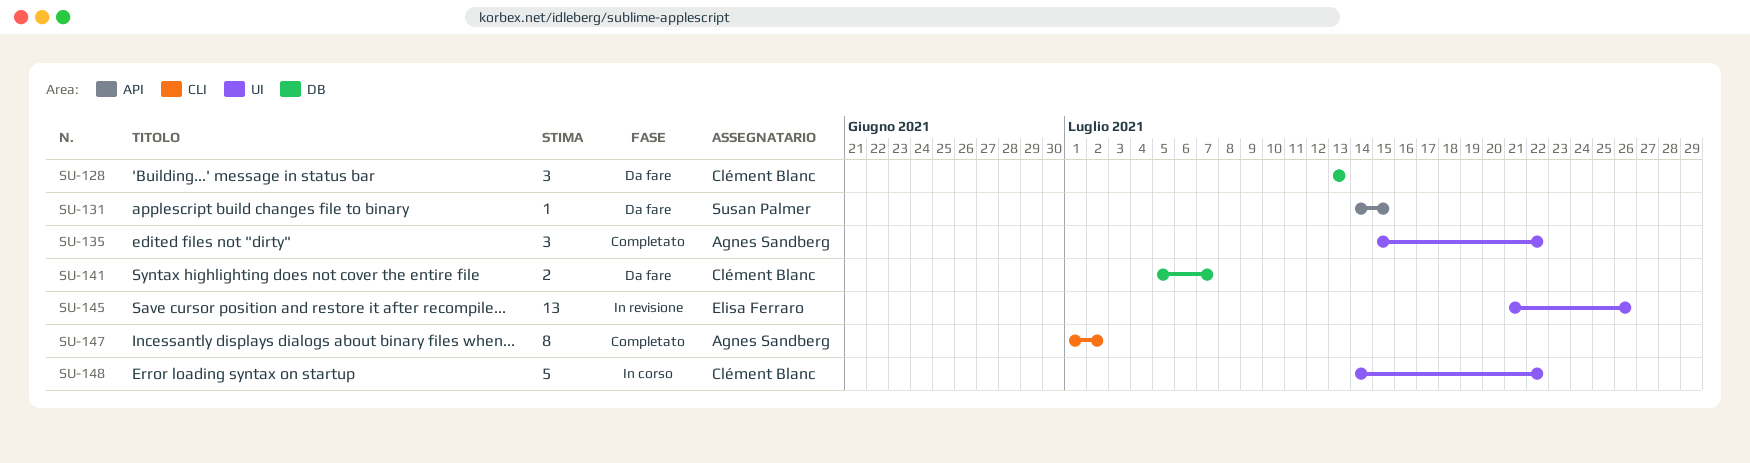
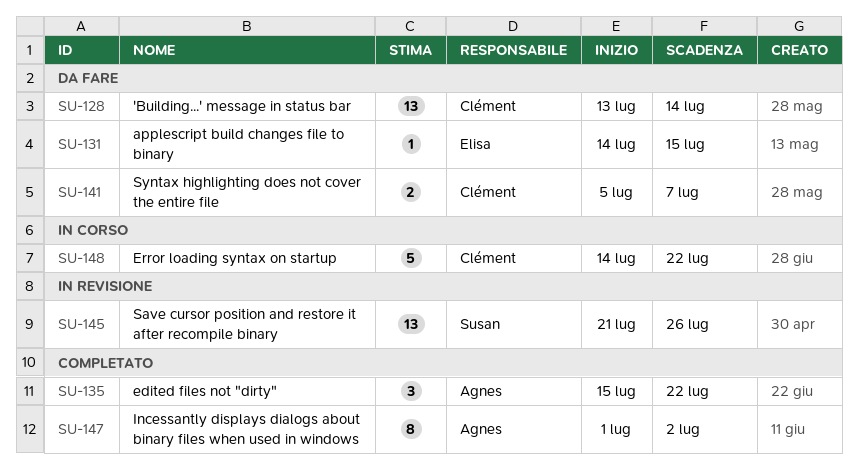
SU-128, estimate: 3 -> 13
SU-128, due: Jul 13 -> Jul 14
SU-131, owner: Susan Palmer -> Elisa Ferraro
SU-145, owner: Elisa Ferraro -> Susan Palmer

